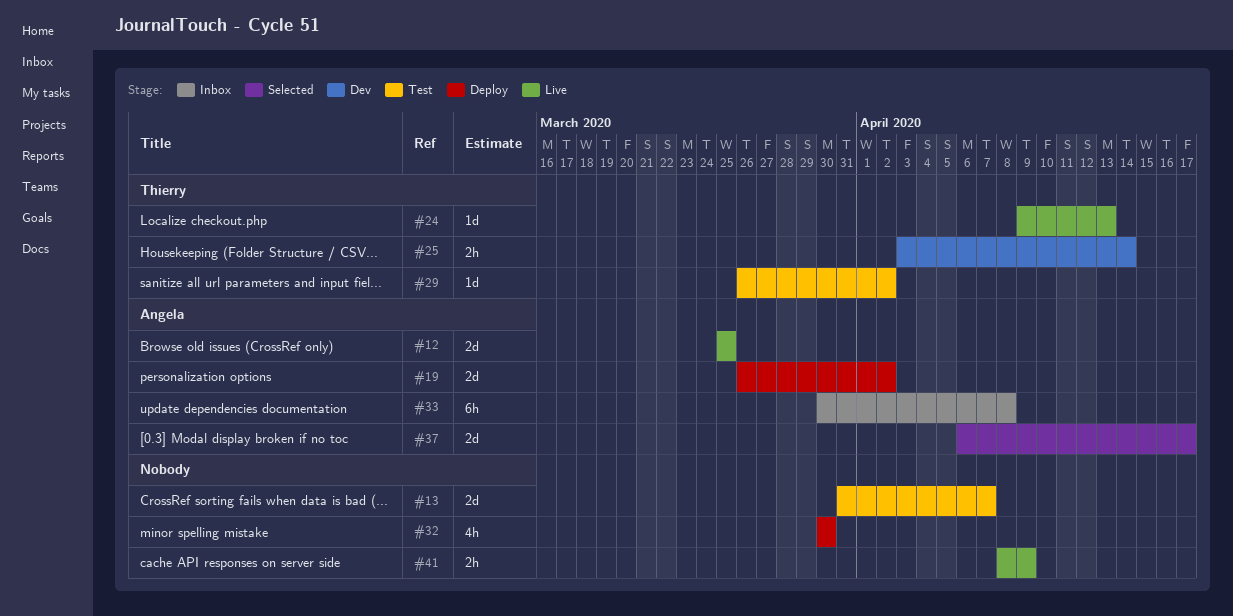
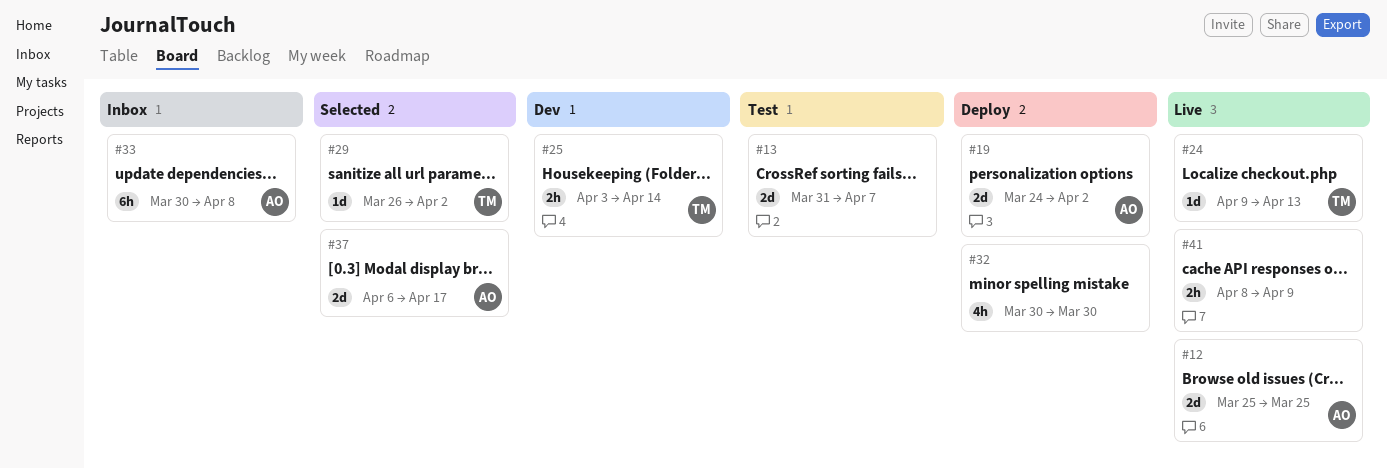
#19, start: Mar 26 -> Mar 24
#29, status: Test -> Selected

